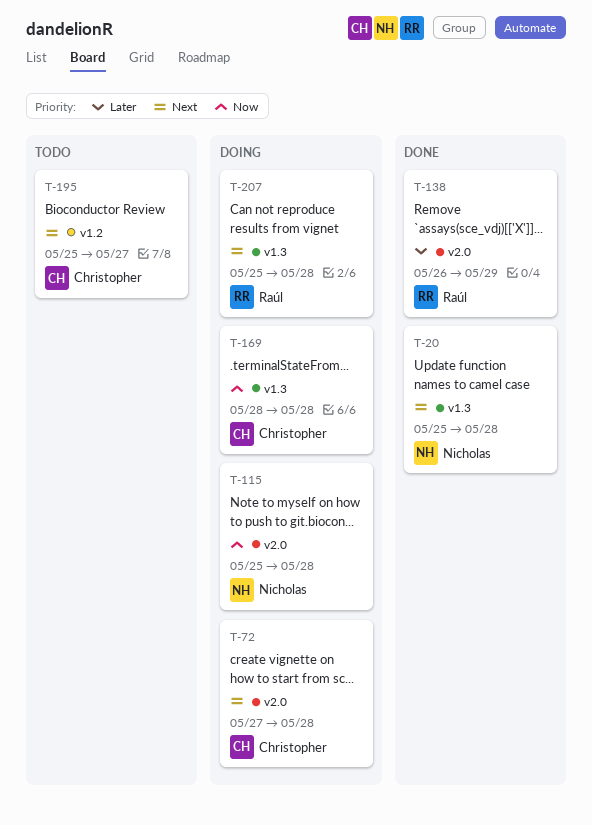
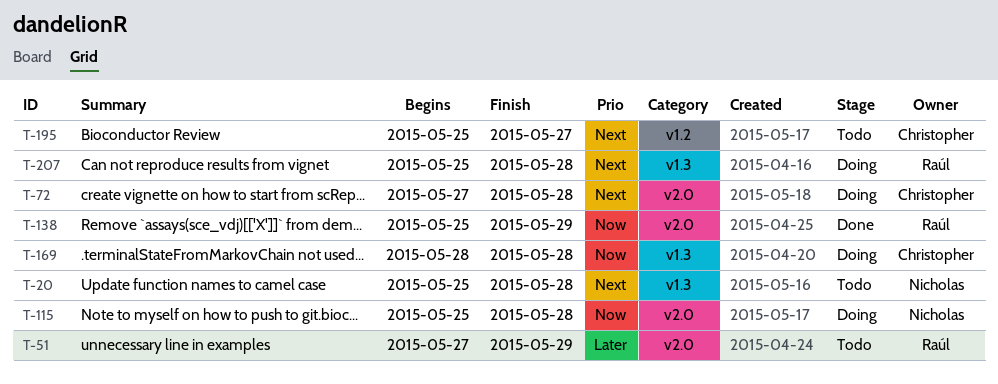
T-20, status: Done -> Todo
T-51: none -> present
T-138, priority: Later -> Now
T-138, start: May 26 -> May 25

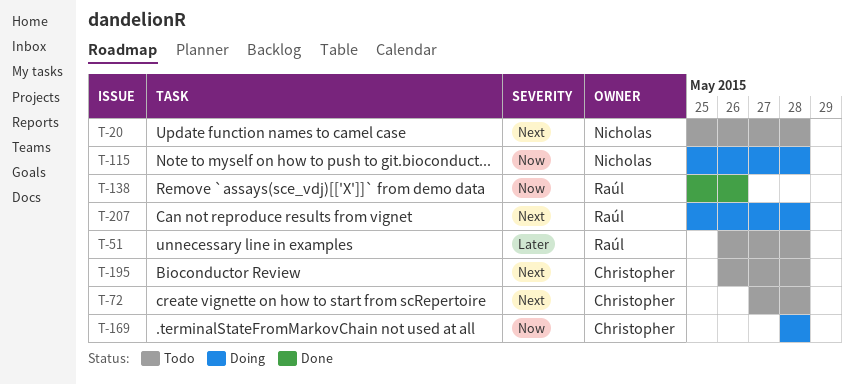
T-51, start: May 27 -> May 26
T-51, due: May 29 -> May 28
T-72, status: Doing -> Todo
T-138, due: May 29 -> May 26
T-195, start: May 25 -> May 26
T-195, due: May 27 -> May 28

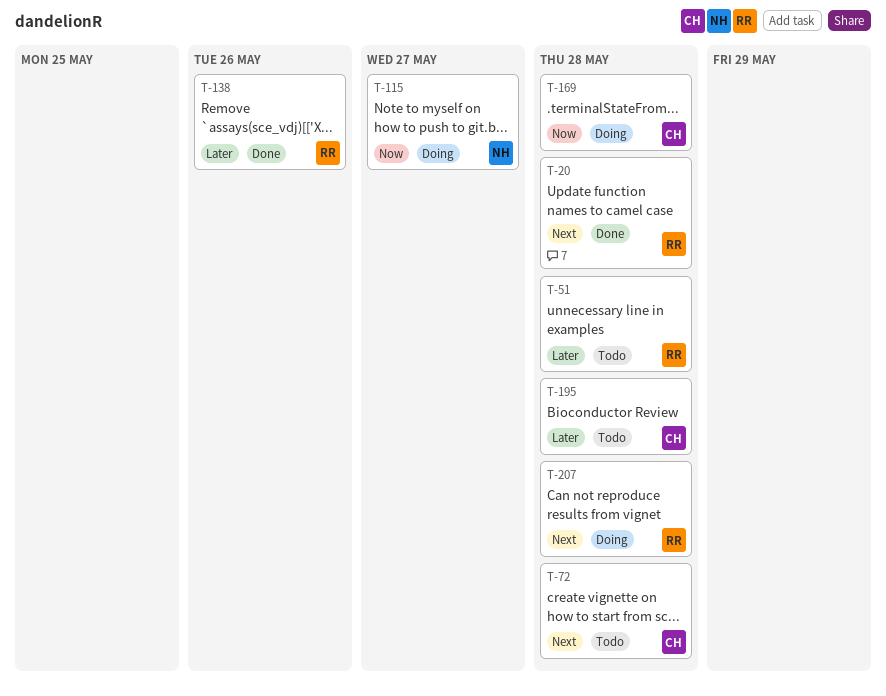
T-20, status: Todo -> Done
T-20, owner: Nicholas -> Raúl
T-115, due: May 28 -> May 27
T-138, priority: Now -> Later
T-195, priority: Next -> Later

